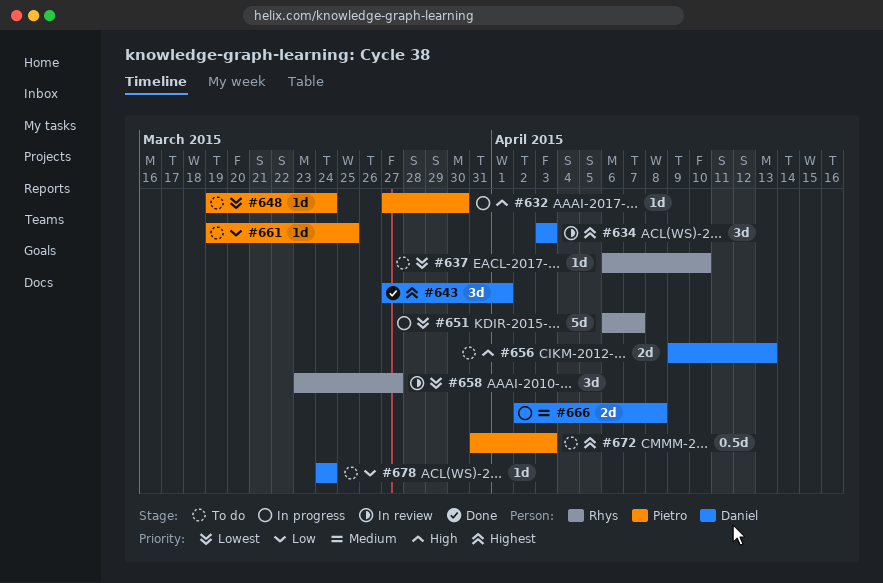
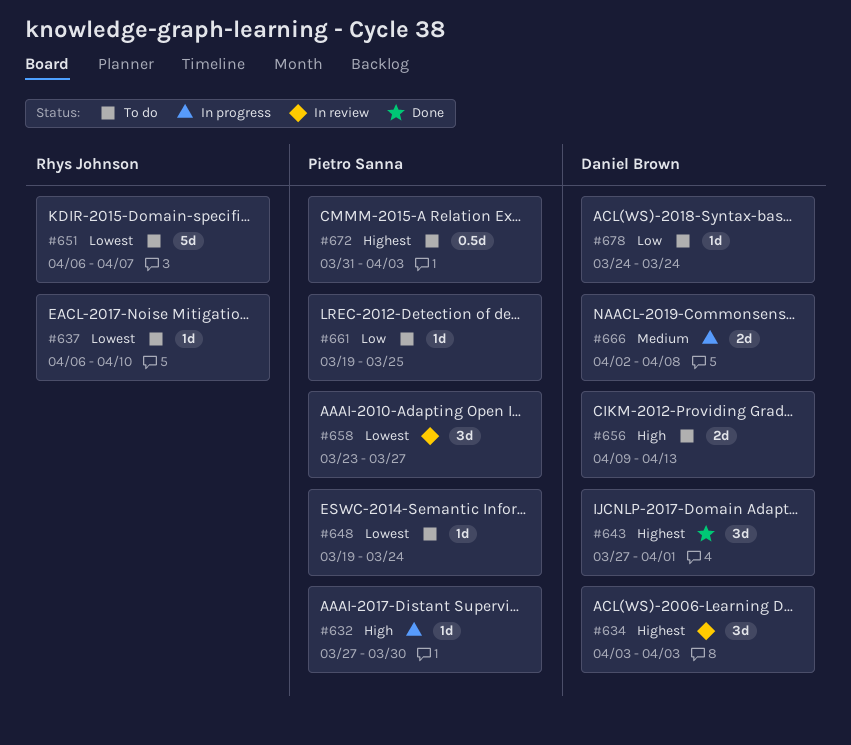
#651, status: In progress -> To do
#658, owner: Rhys Johnson -> Pietro Sanna

